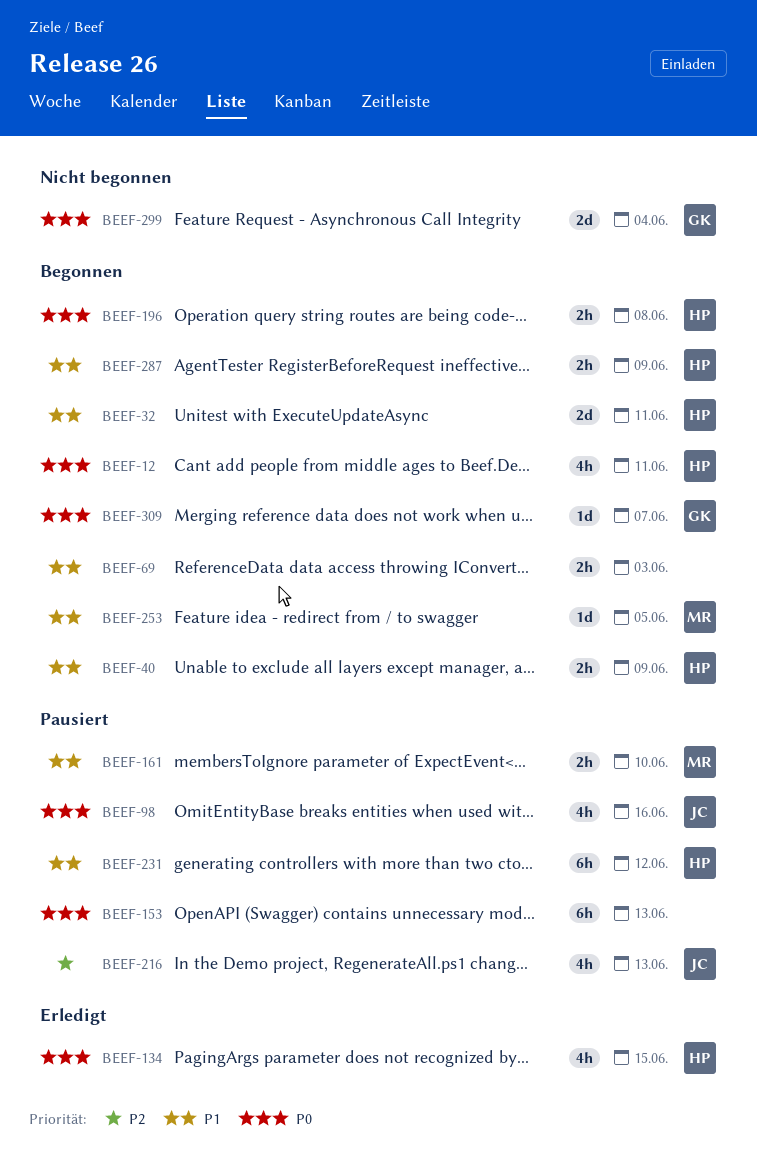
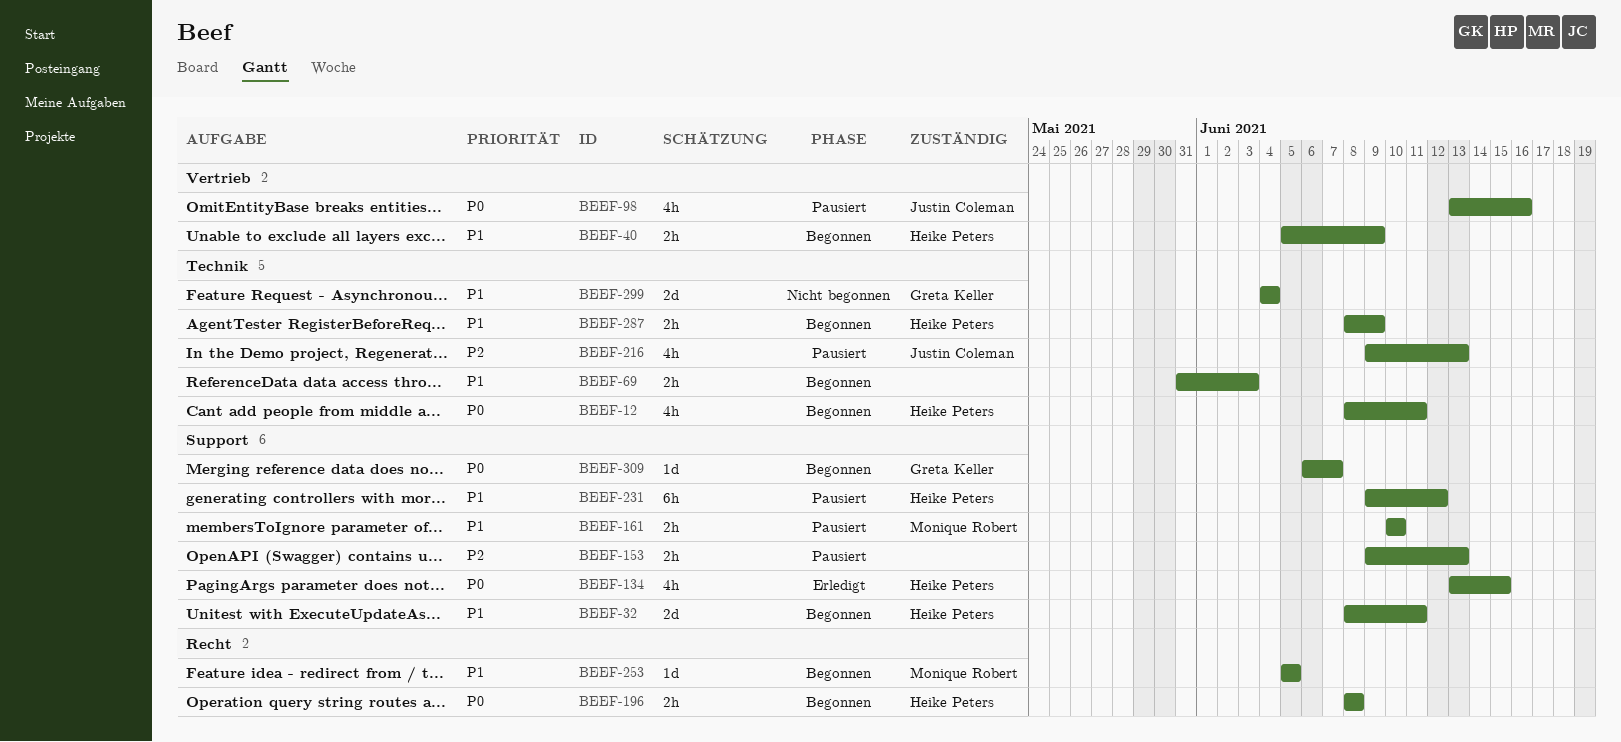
BEEF-153, priority: P0 -> P2
BEEF-153, estimate: 6h -> 2h
BEEF-299, priority: P0 -> P1

